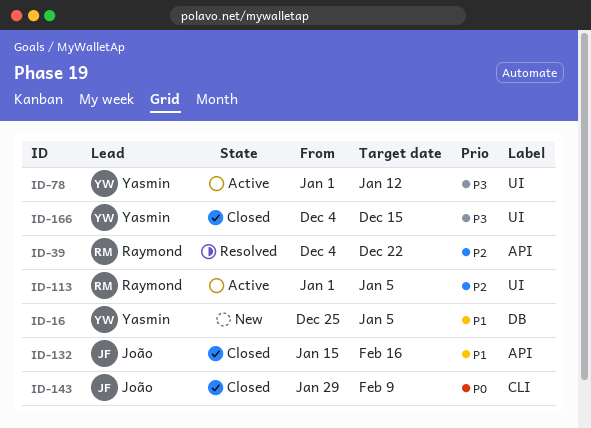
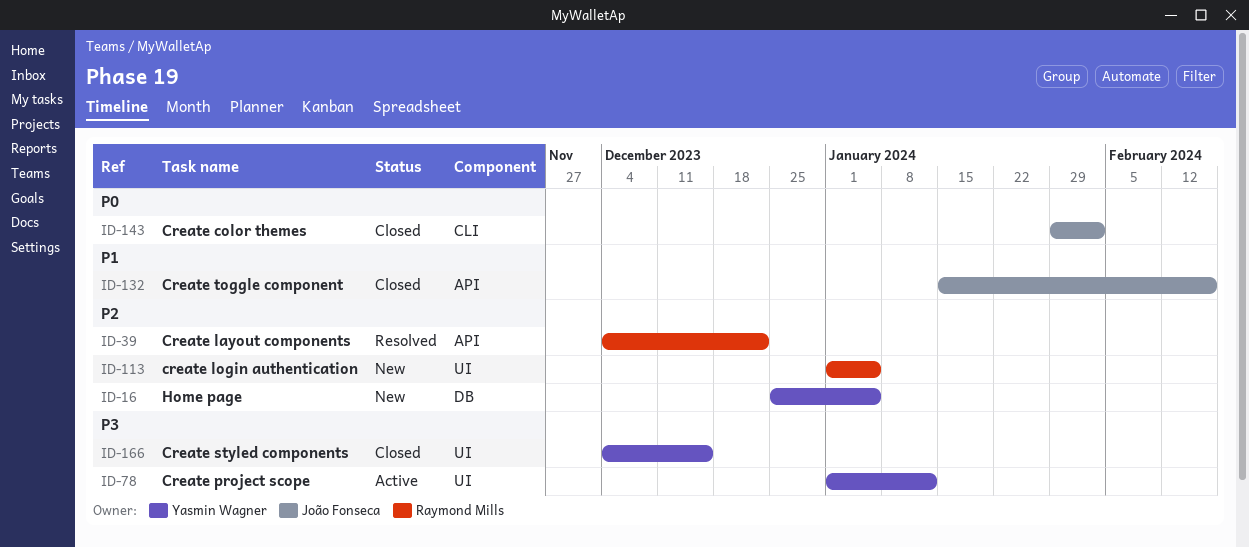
ID-16, priority: P1 -> P2
ID-113, status: Active -> New
ID-143, due: Feb 9 -> Feb 2

